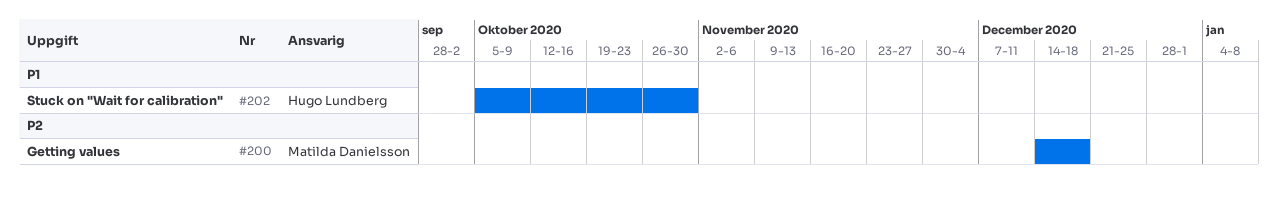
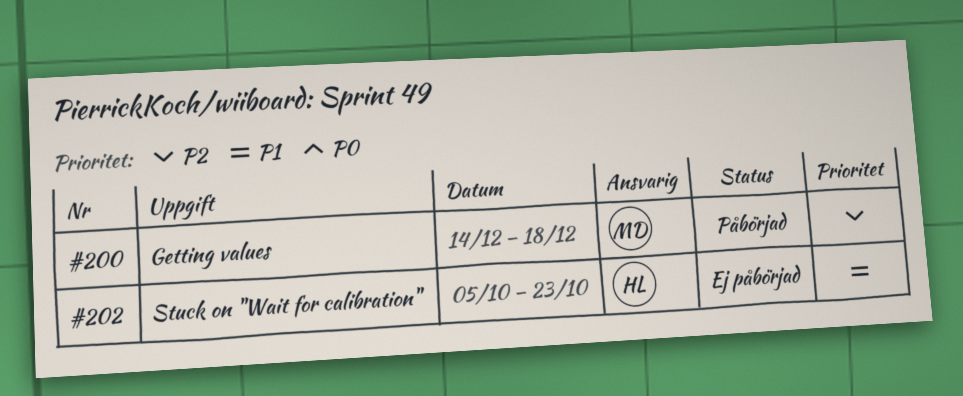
#202, due: Oct 30 -> Oct 23

